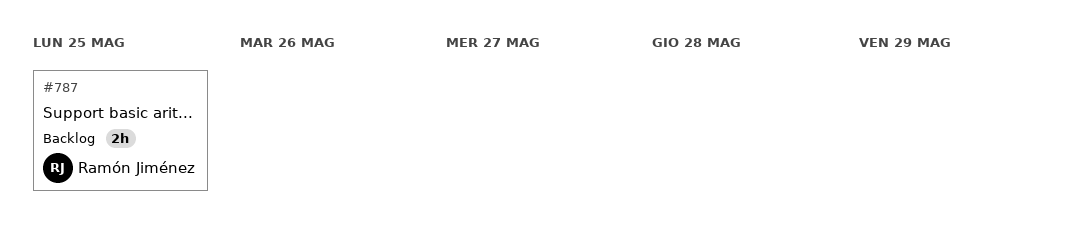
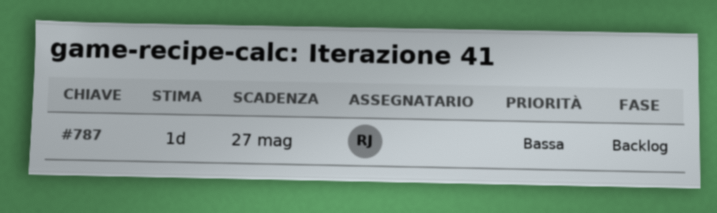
#787, estimate: 2h -> 1d
#787, due: May 25 -> May 27

